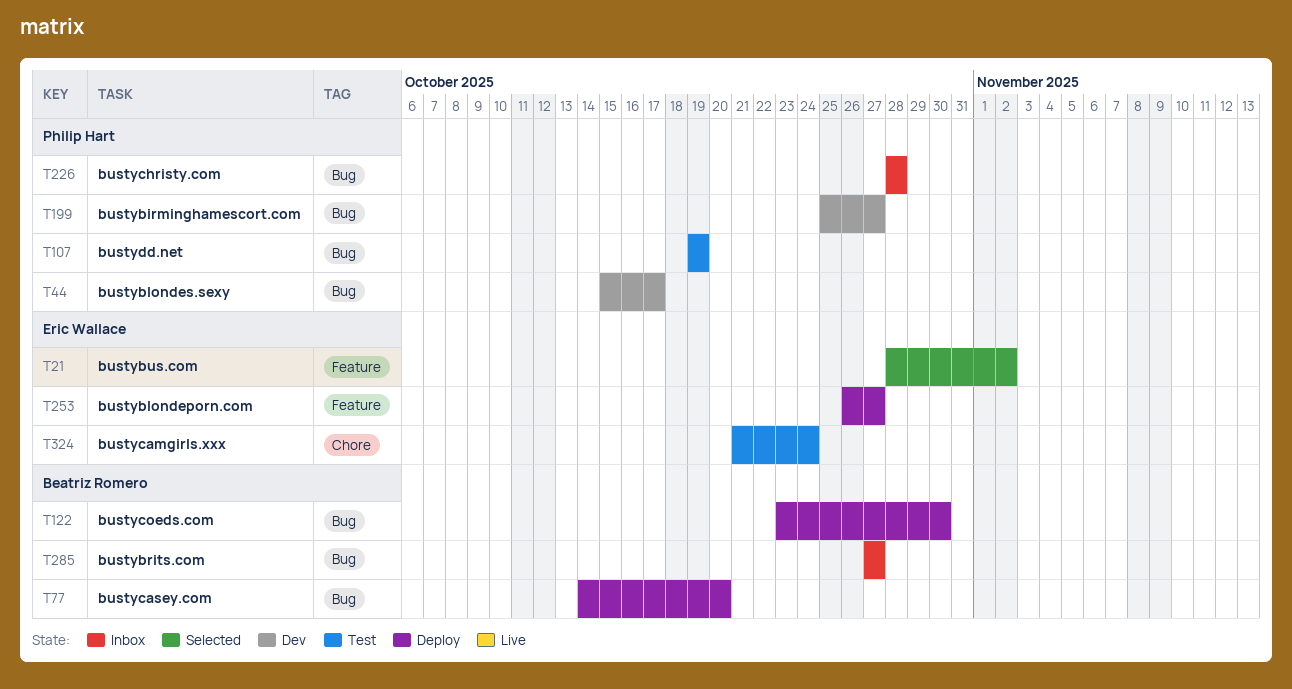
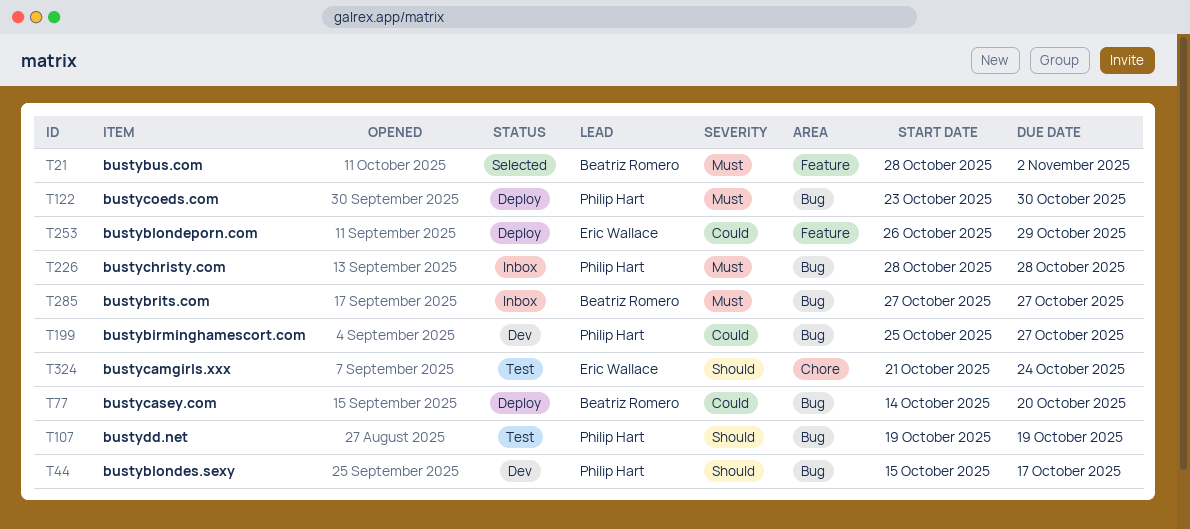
T21, owner: Eric Wallace -> Beatriz Romero
T122, owner: Beatriz Romero -> Philip Hart
T253, due: Oct 27 -> Oct 29

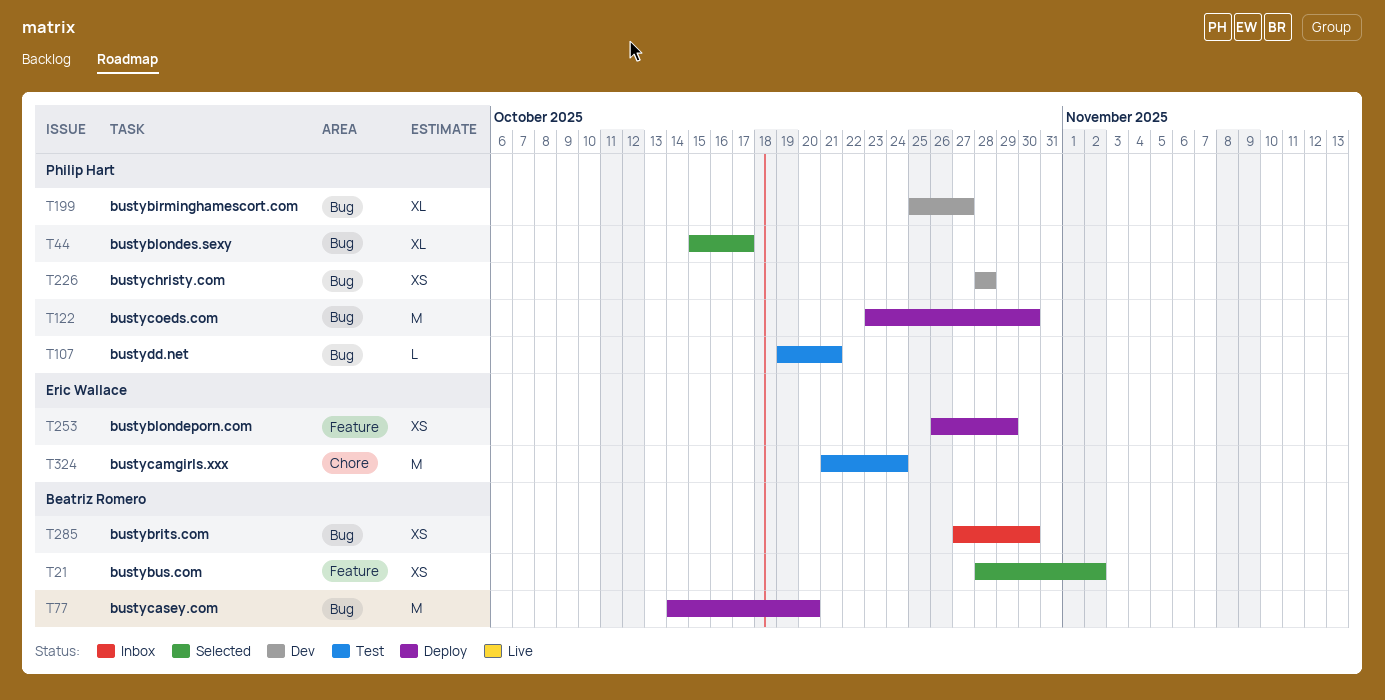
T44, status: Dev -> Selected
T107, due: Oct 19 -> Oct 21
T226, status: Inbox -> Dev
T285, due: Oct 27 -> Oct 30

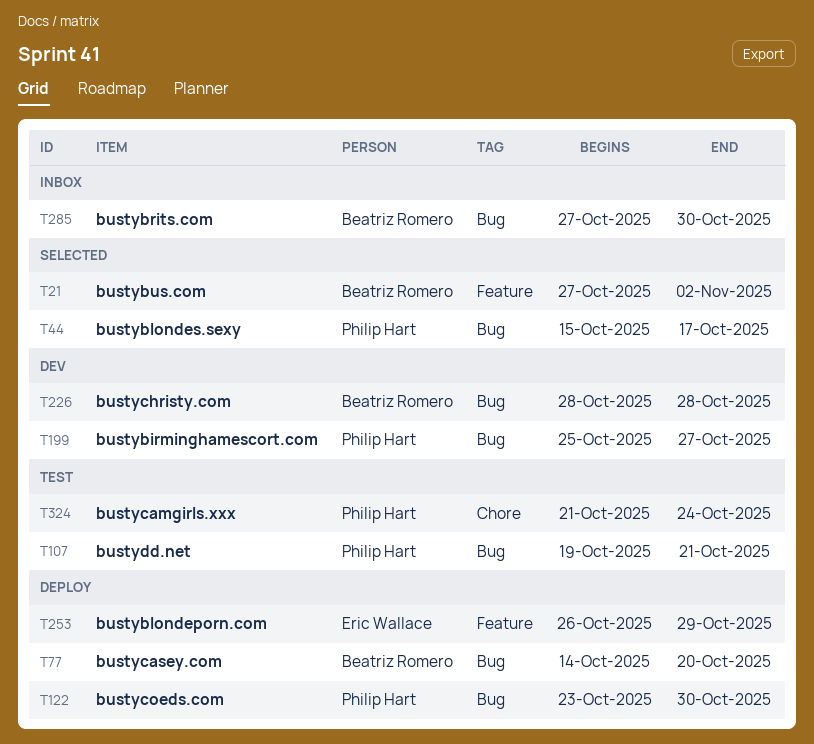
T21, start: Oct 28 -> Oct 27
T226, owner: Philip Hart -> Beatriz Romero
T324, owner: Eric Wallace -> Philip Hart

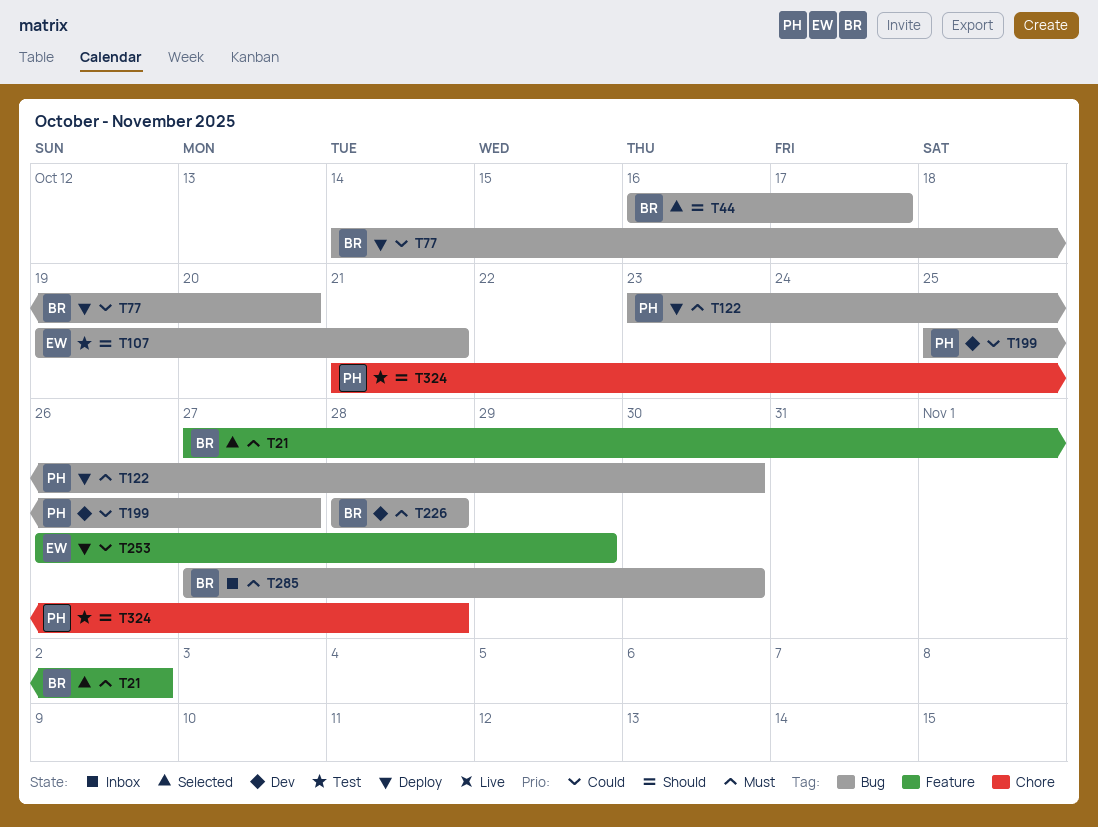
T44, owner: Philip Hart -> Beatriz Romero
T44, start: Oct 15 -> Oct 16
T107, owner: Philip Hart -> Eric Wallace
T324, due: Oct 24 -> Oct 28

